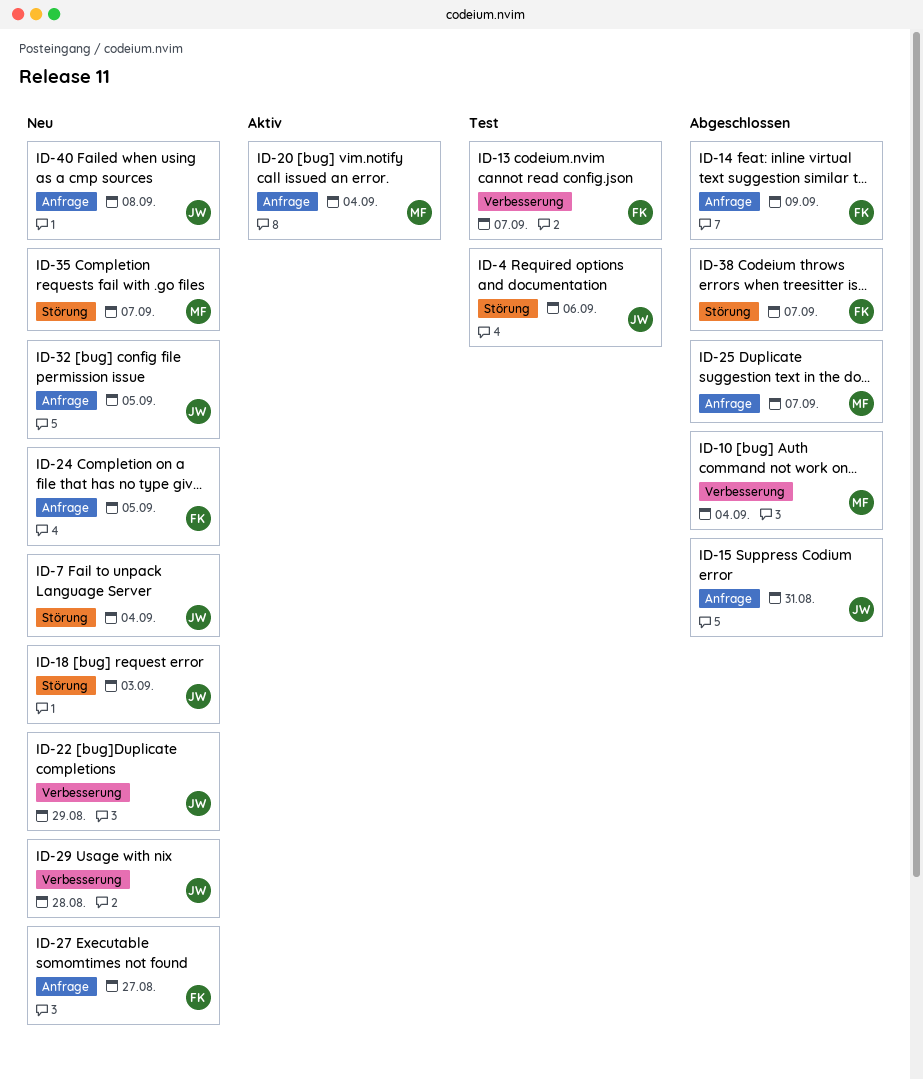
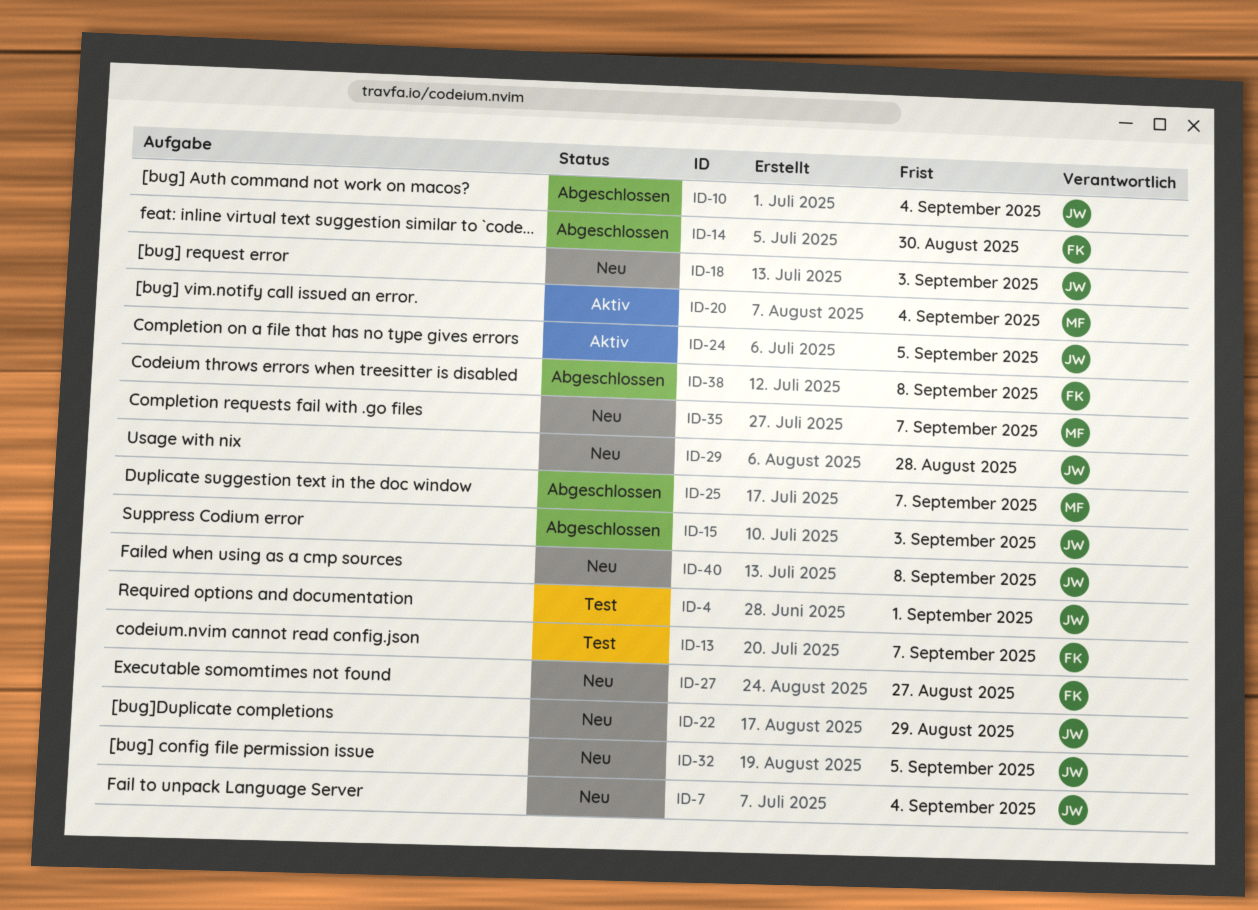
ID-4, due: Sep 6 -> Sep 1
ID-10, owner: MF -> JW
ID-14, due: Sep 9 -> Aug 30
ID-15, due: Aug 31 -> Sep 3
ID-24, status: Neu -> Aktiv
ID-24, owner: FK -> JW
ID-38, due: Sep 7 -> Sep 8

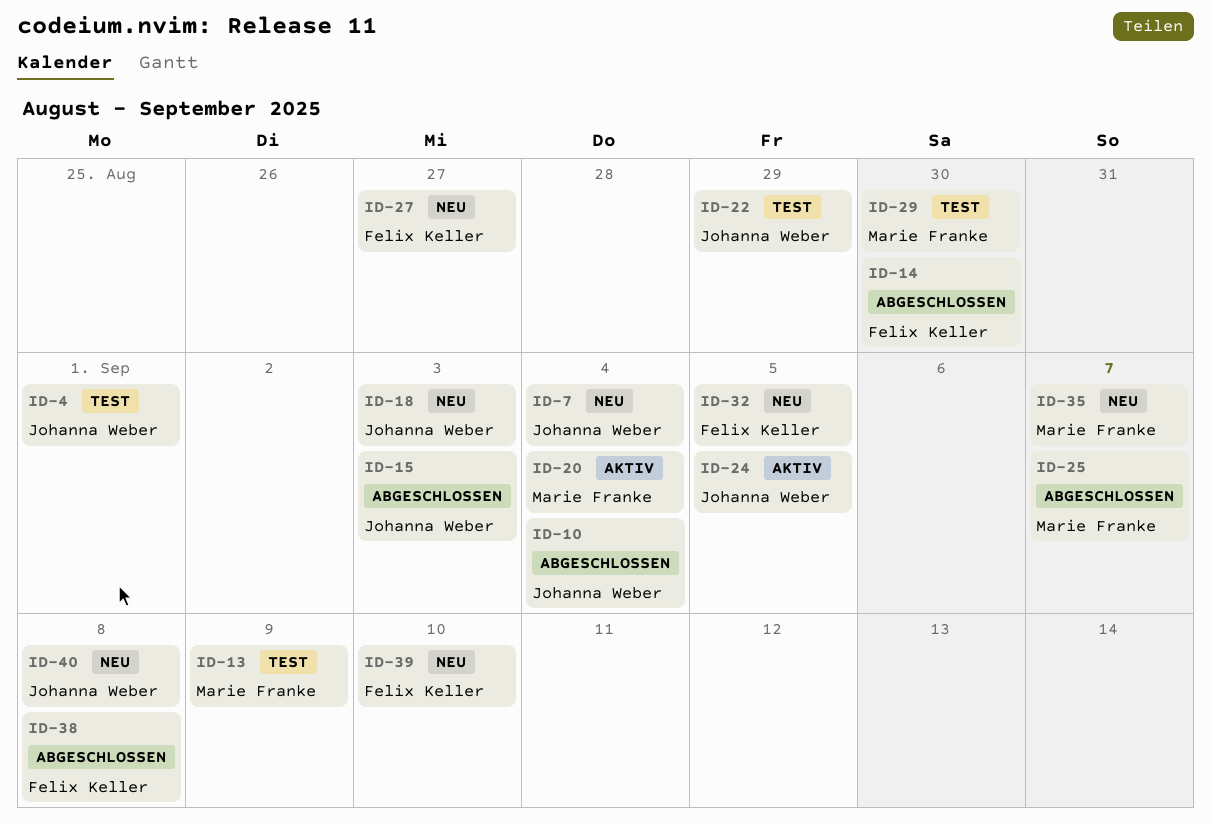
ID-13, owner: Felix Keller -> Marie Franke
ID-13, due: Sep 7 -> Sep 9
ID-22, status: Neu -> Test
ID-29, status: Neu -> Test
ID-29, owner: Johanna Weber -> Marie Franke
ID-29, due: Aug 28 -> Aug 30
ID-32, owner: Johanna Weber -> Felix Keller
ID-39: none -> present

